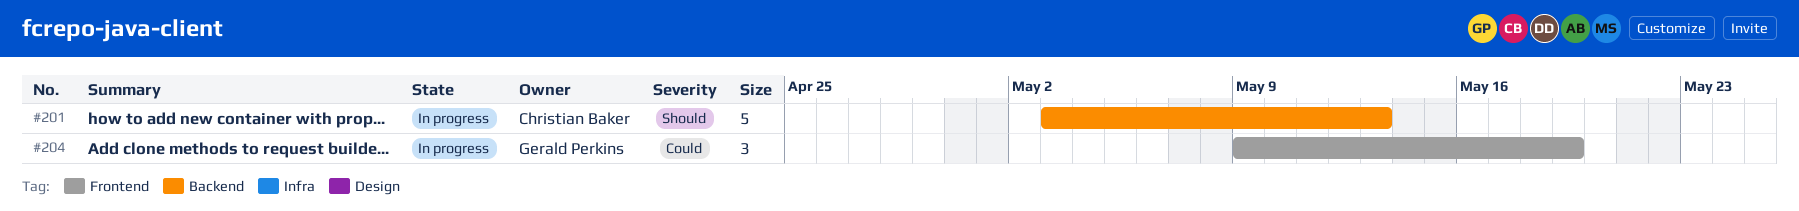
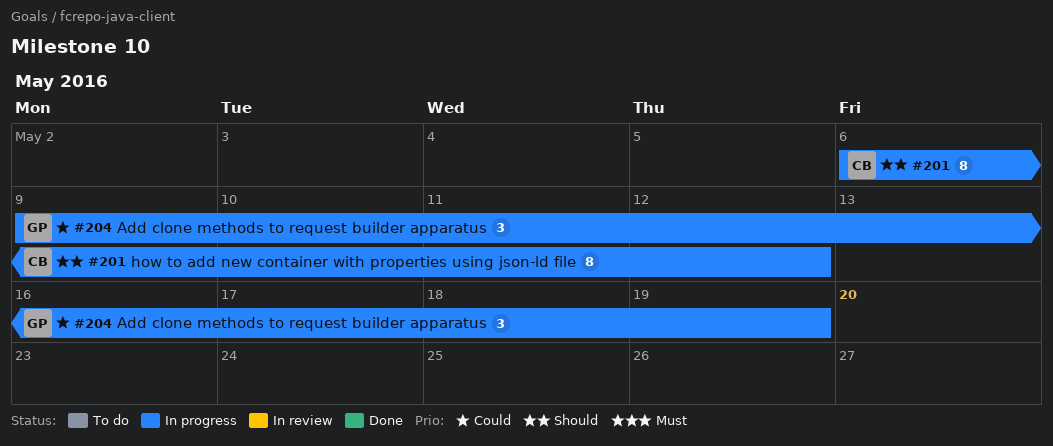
#201, estimate: 5 -> 8
#201, start: May 3 -> May 6
#201, due: May 13 -> May 12

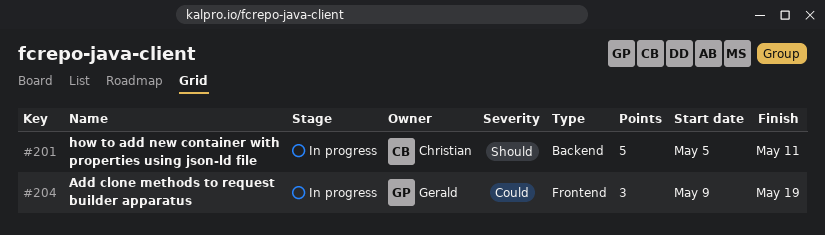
#201, estimate: 8 -> 5
#201, start: May 6 -> May 5
#201, due: May 12 -> May 11

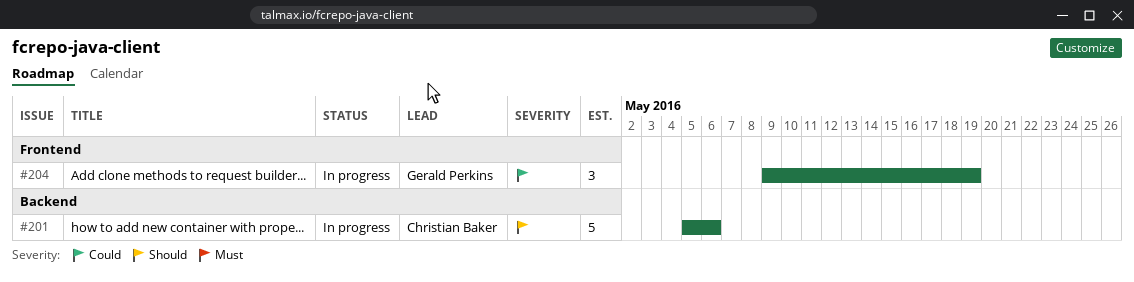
#201, due: May 11 -> May 6

